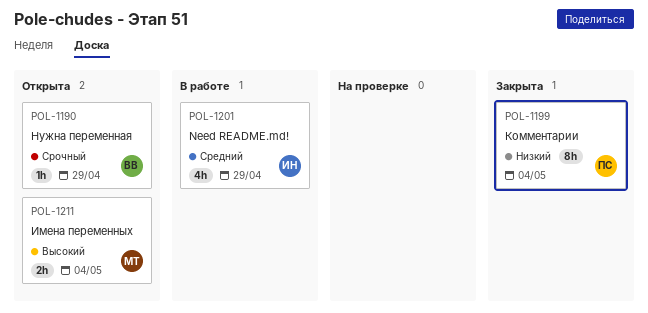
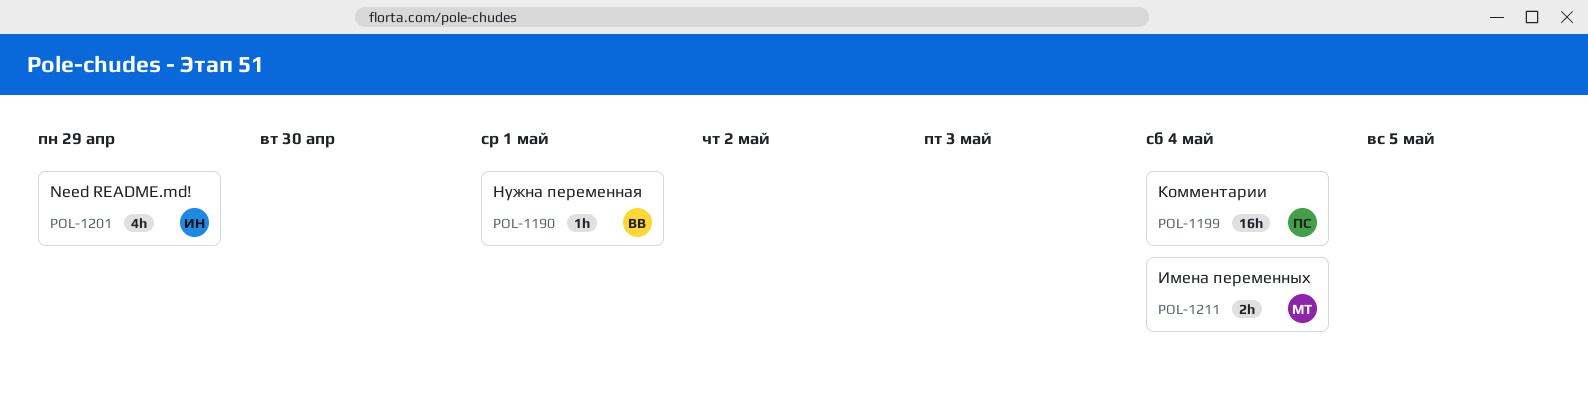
POL-1190, due: Apr 29 -> May 1
POL-1199, estimate: 8h -> 16h

